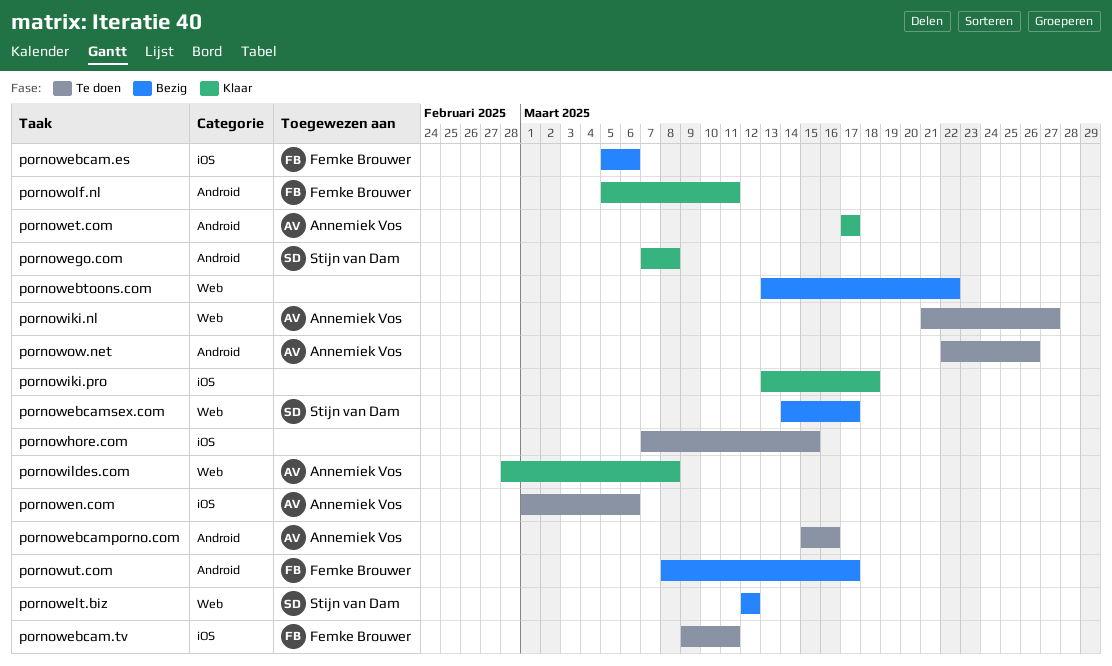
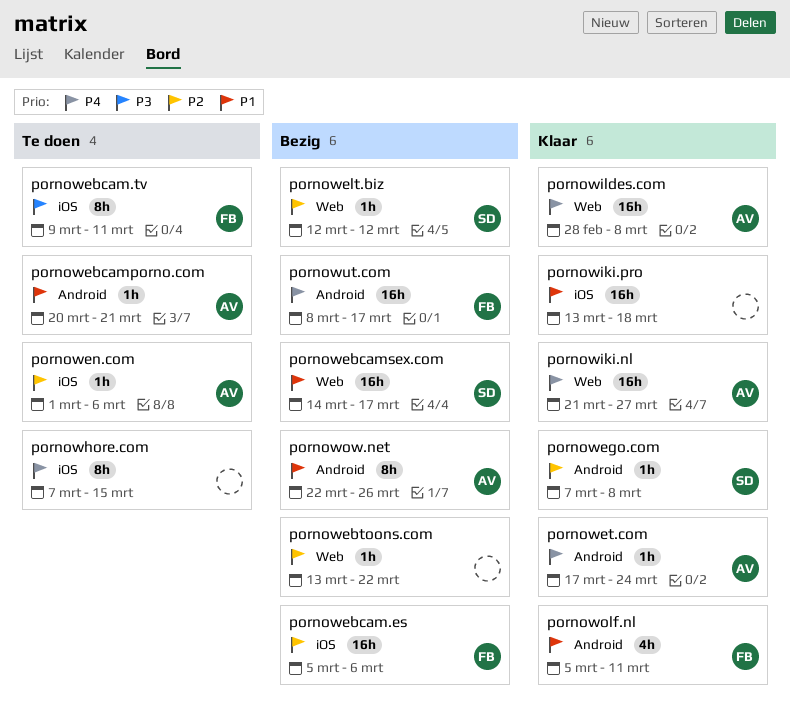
pornowebcamporno.com, start: Mar 15 -> Mar 20
pornowebcamporno.com, due: Mar 16 -> Mar 21
pornowet.com, due: Mar 17 -> Mar 24
pornowiki.nl, status: Te doen -> Klaar
pornowow.net, status: Te doen -> Bezig

